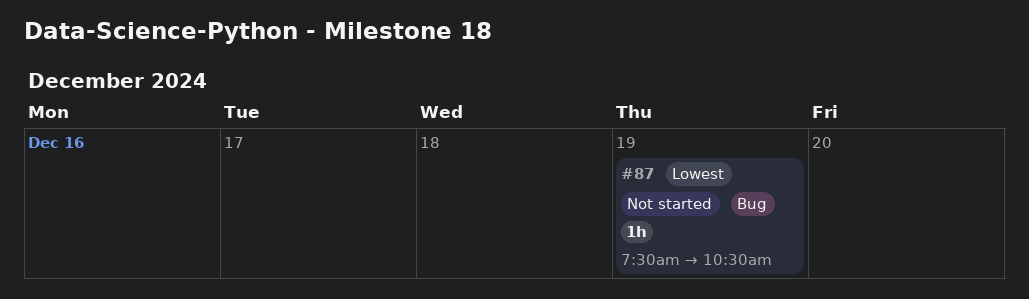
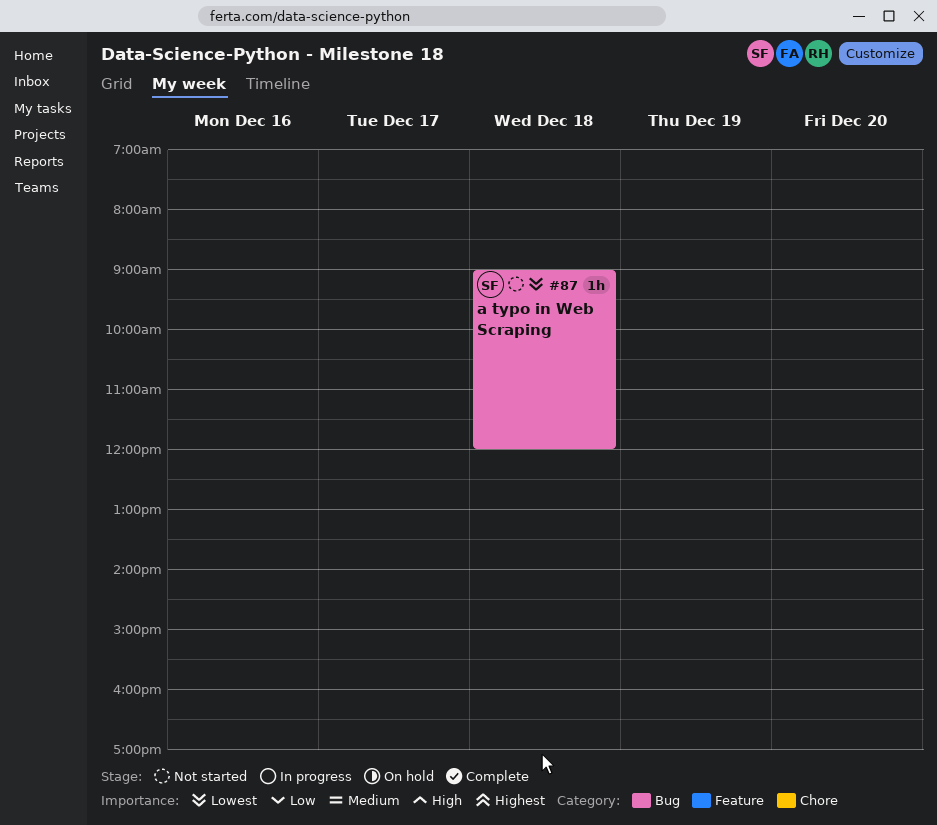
#87, day: Dec 19 -> Dec 18
#87, begins: 07:30 -> 09:00
#87, ends: 10:30 -> 12:00

